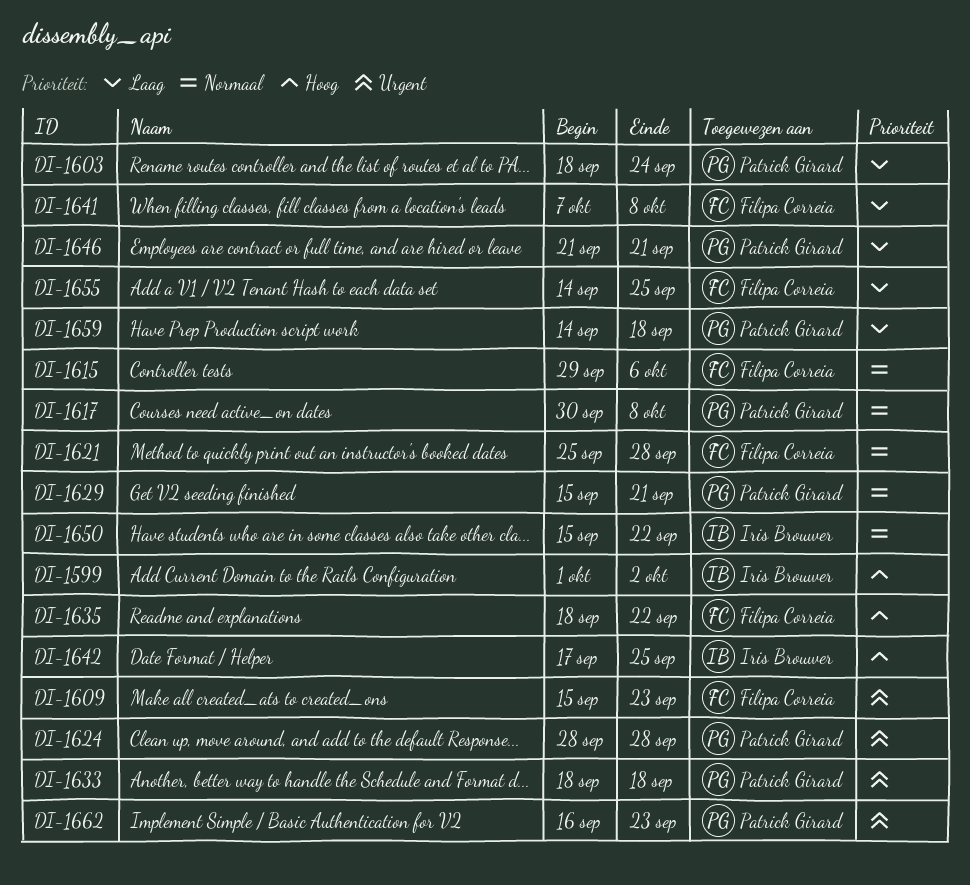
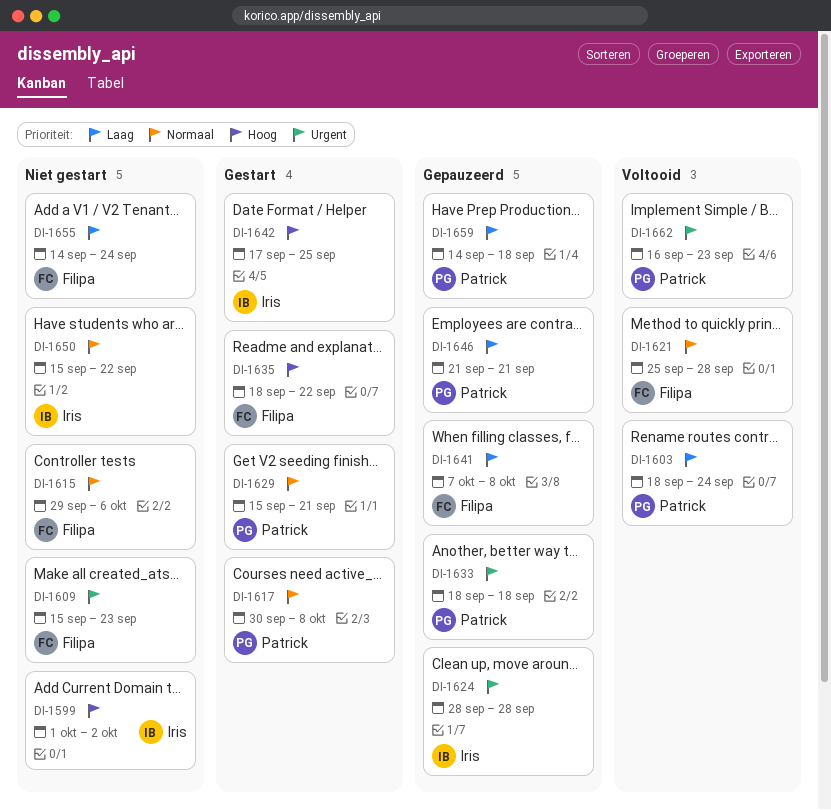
DI-1624, owner: Patrick Girard -> Iris Brouwer
DI-1655, due: Sep 25 -> Sep 24

